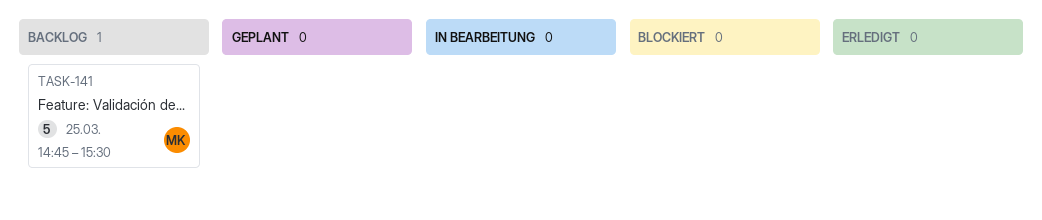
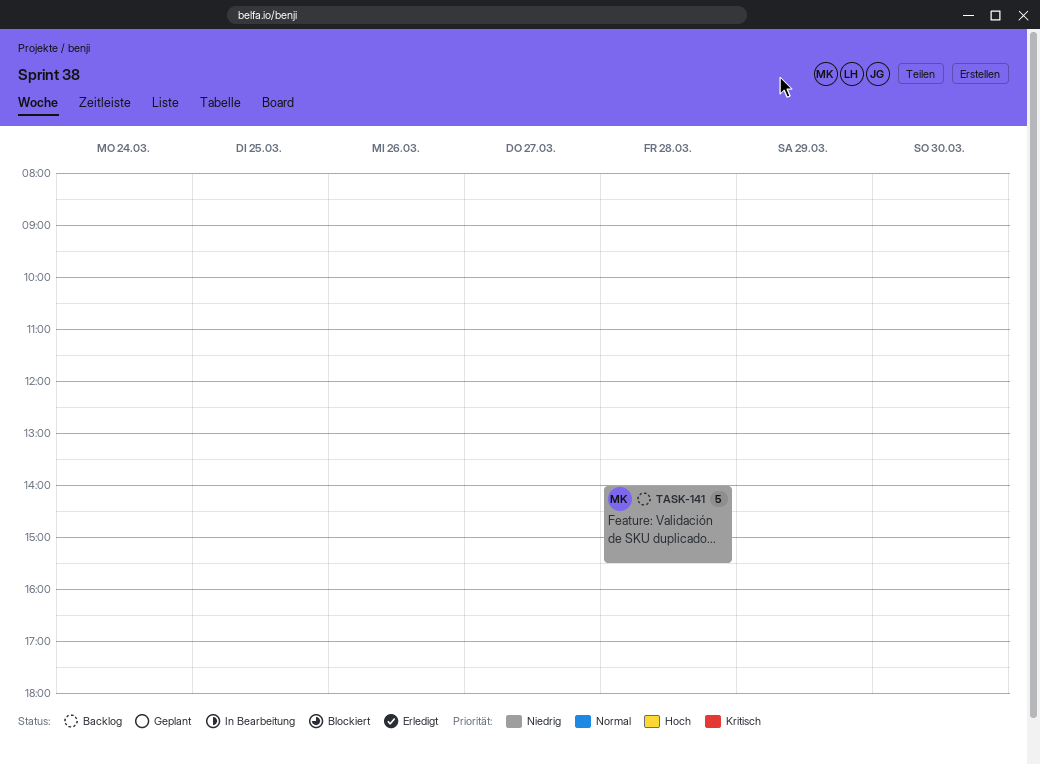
TASK-141, day: Mar 25 -> Mar 28
TASK-141, begins: 14:45 -> 14:00

